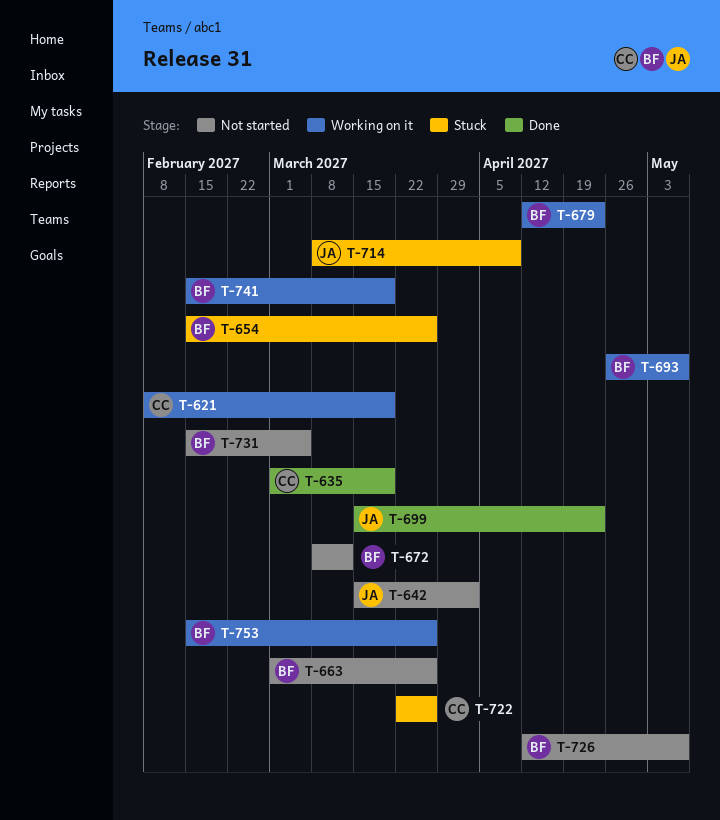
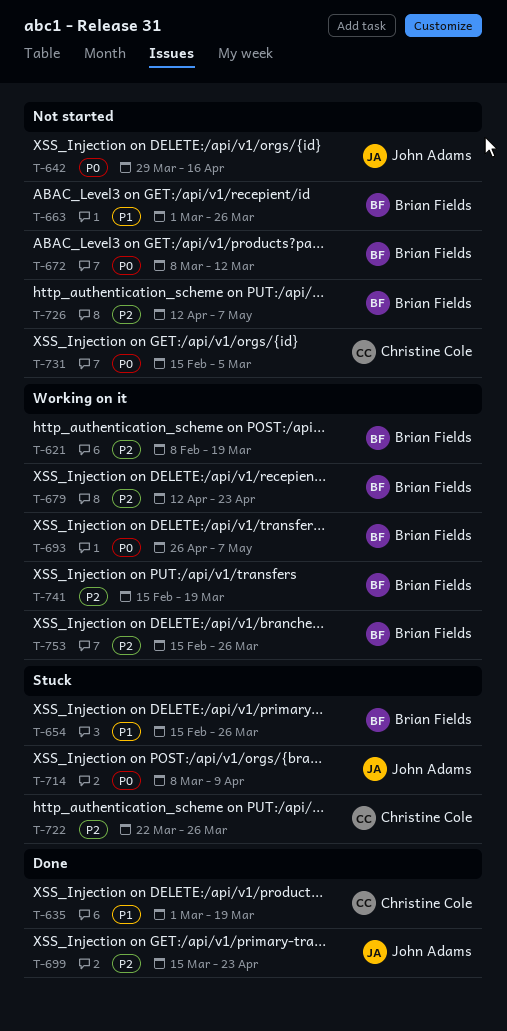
T-621, owner: Christine Cole -> Brian Fields
T-642, start: Mar 15 -> Mar 29
T-642, due: Apr 2 -> Apr 16
T-731, owner: Brian Fields -> Christine Cole

